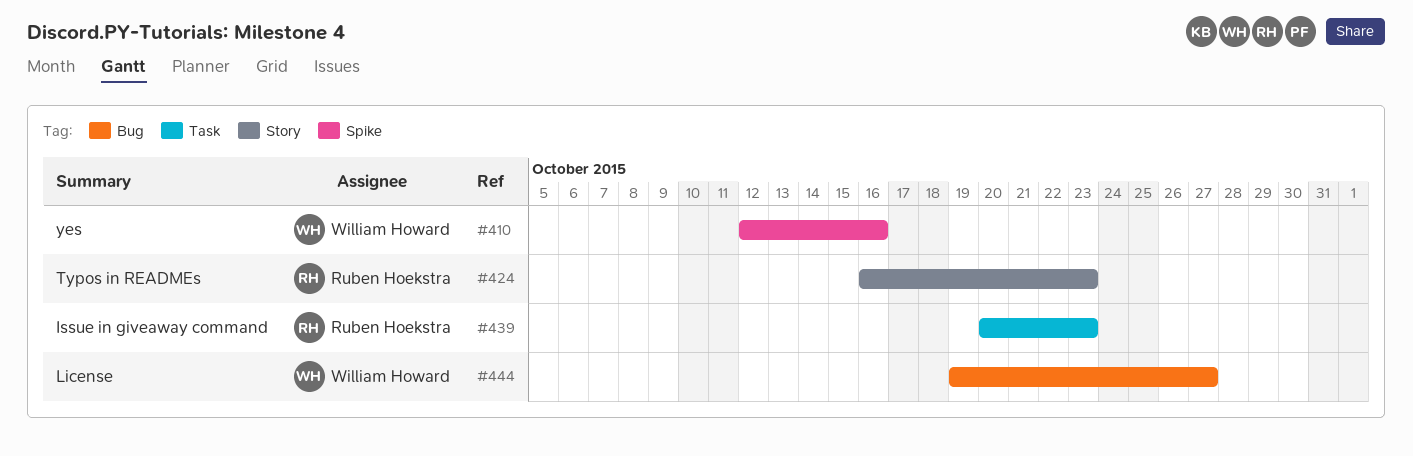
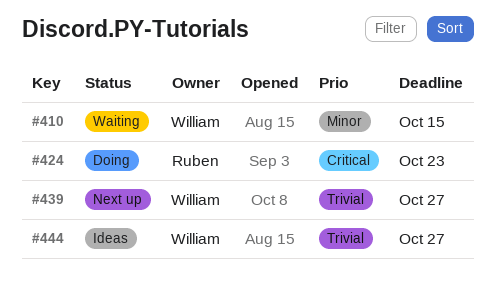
#410, due: Oct 16 -> Oct 15
#439, owner: Ruben Hoekstra -> William Howard
#439, due: Oct 23 -> Oct 27

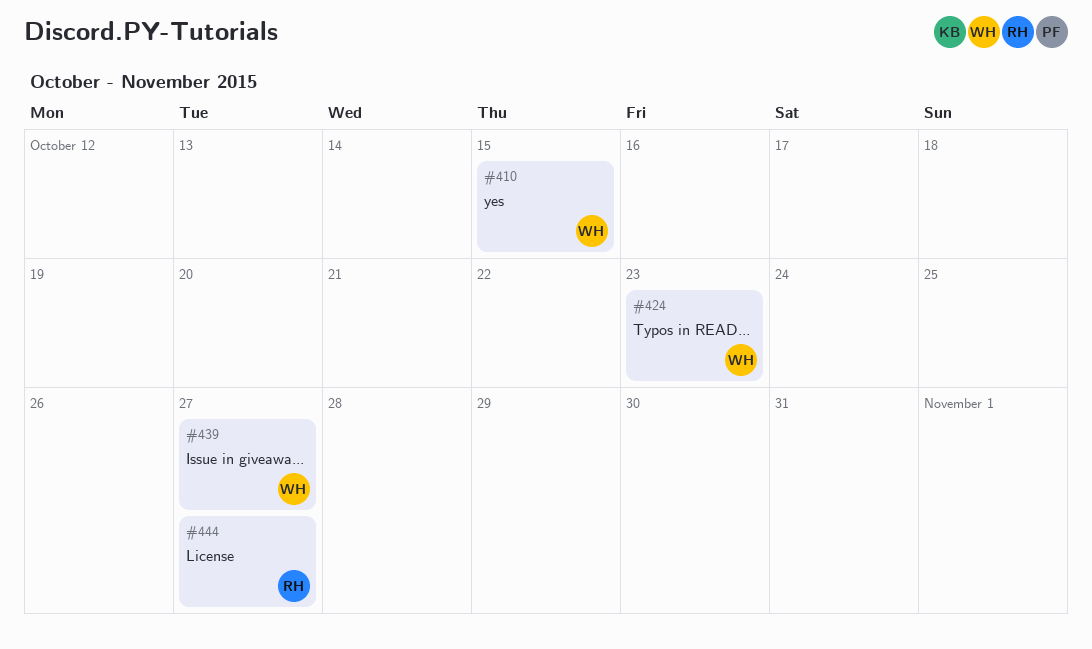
#424, owner: Ruben -> William
#444, owner: William -> Ruben

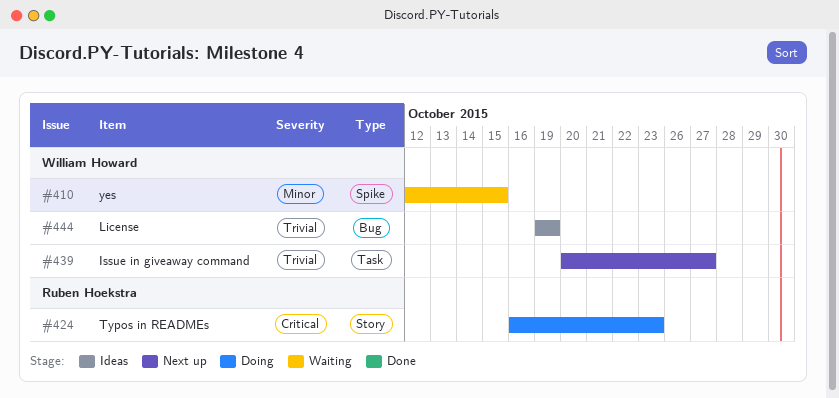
#424, owner: William Howard -> Ruben Hoekstra
#444, owner: Ruben Hoekstra -> William Howard
#444, due: Oct 27 -> Oct 19

